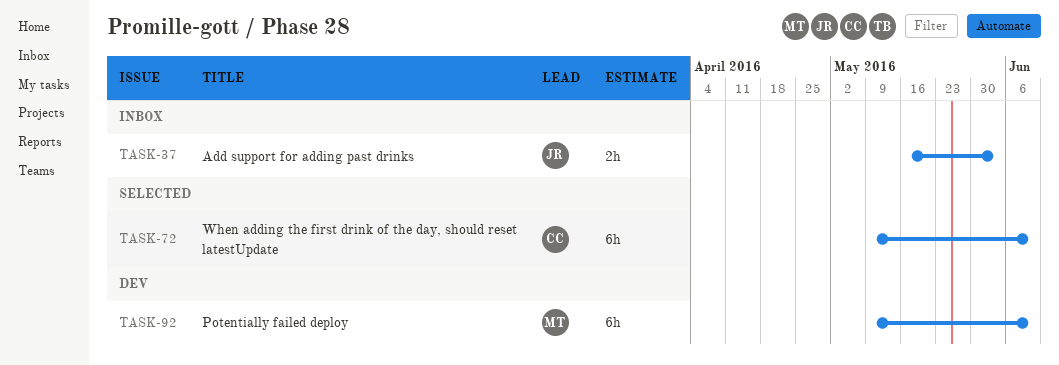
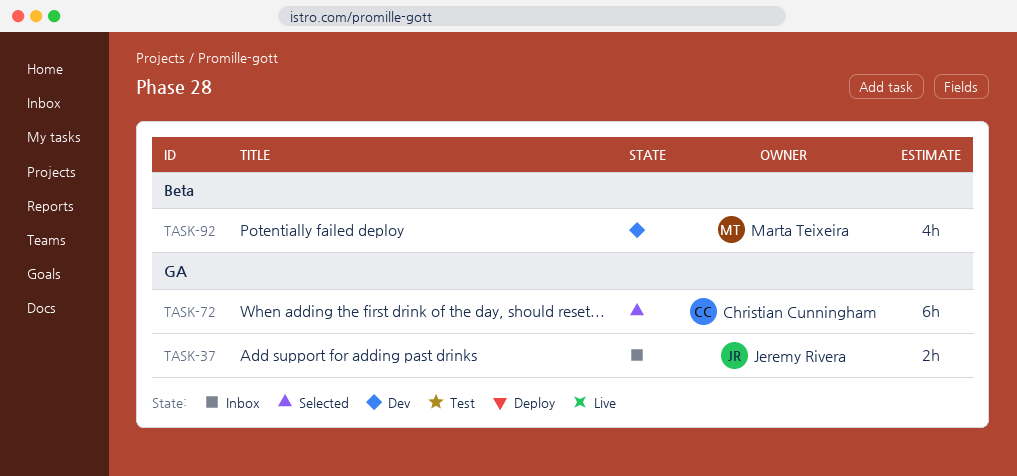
TASK-92, estimate: 6h -> 4h

